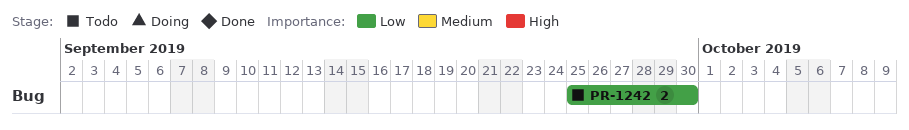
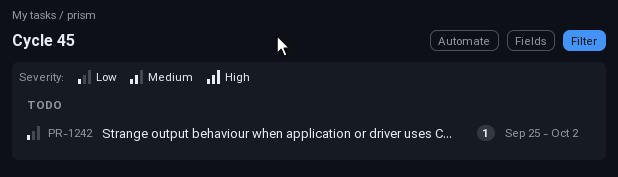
PR-1242, estimate: 2 -> 1
PR-1242, due: Sep 30 -> Oct 2

